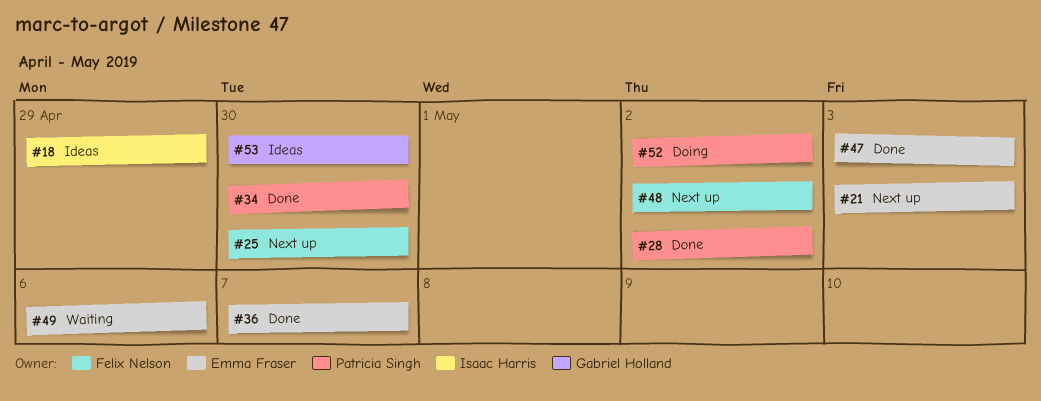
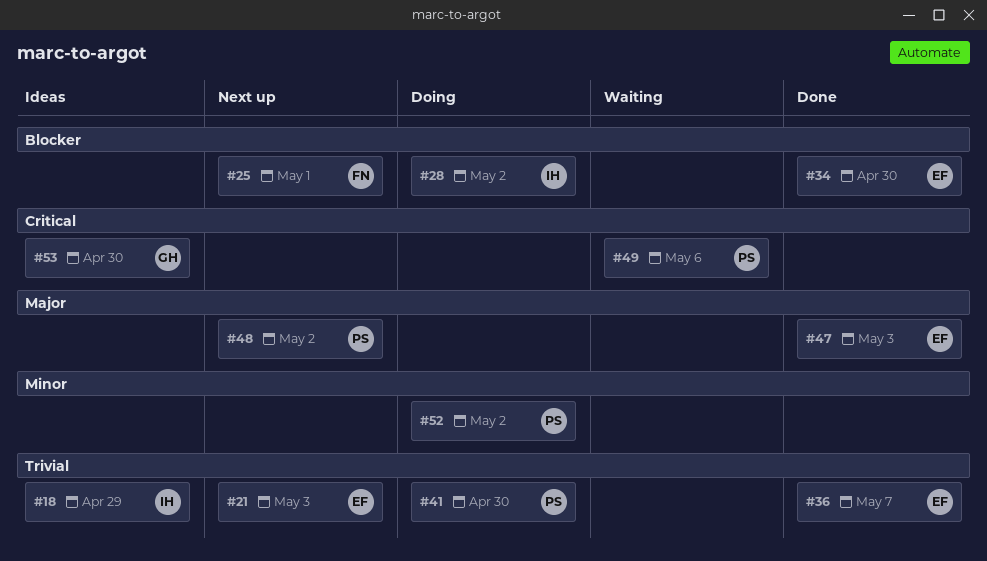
#25, due: Apr 30 -> May 1
#28, status: Done -> Doing
#28, owner: Patricia Singh -> Isaac Harris
#34, owner: Patricia Singh -> Emma Fraser
#41: none -> present
#48, owner: Felix Nelson -> Patricia Singh
#49, owner: Emma Fraser -> Patricia Singh

